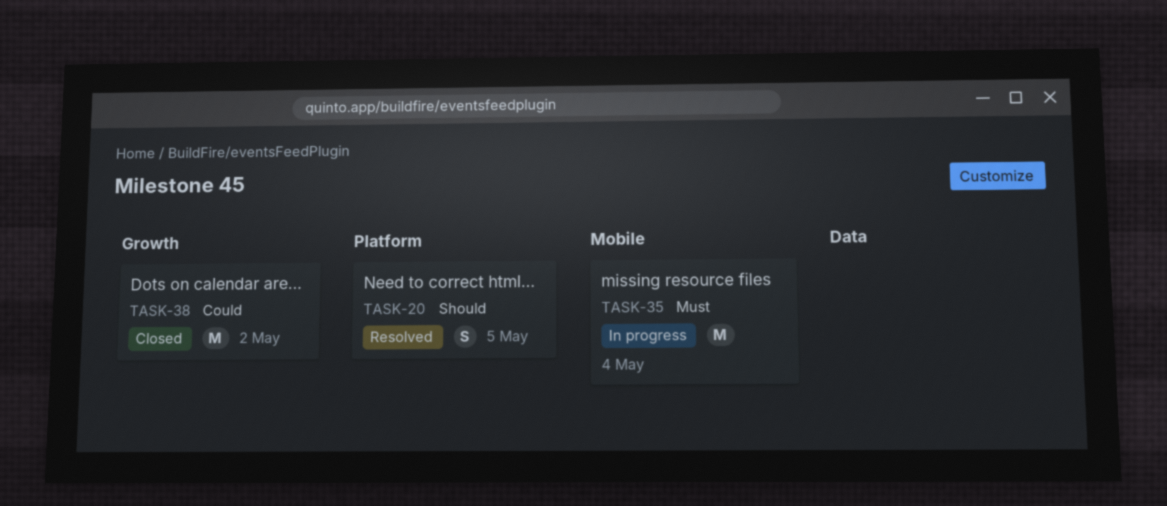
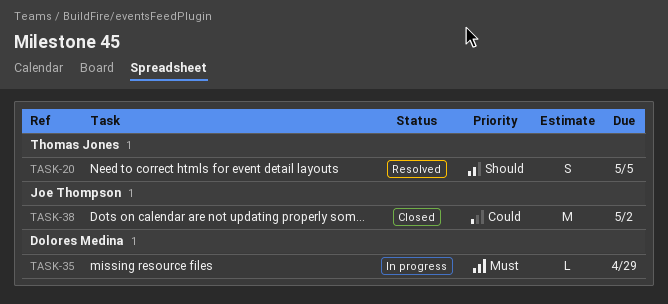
TASK-35, estimate: M -> L
TASK-35, due: May 4 -> Apr 29

